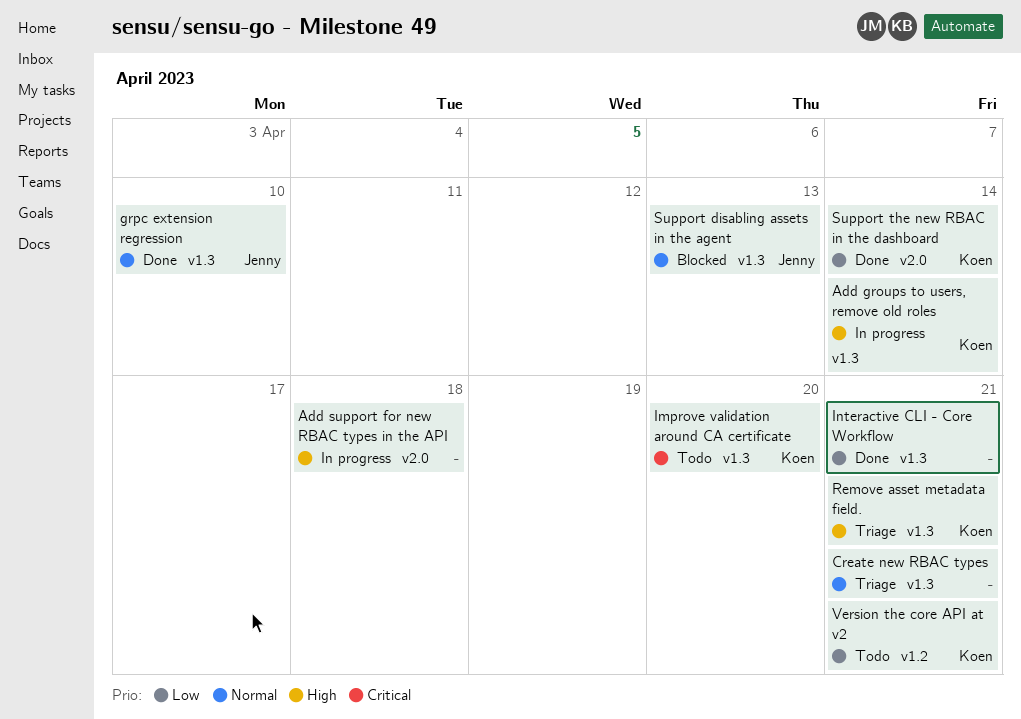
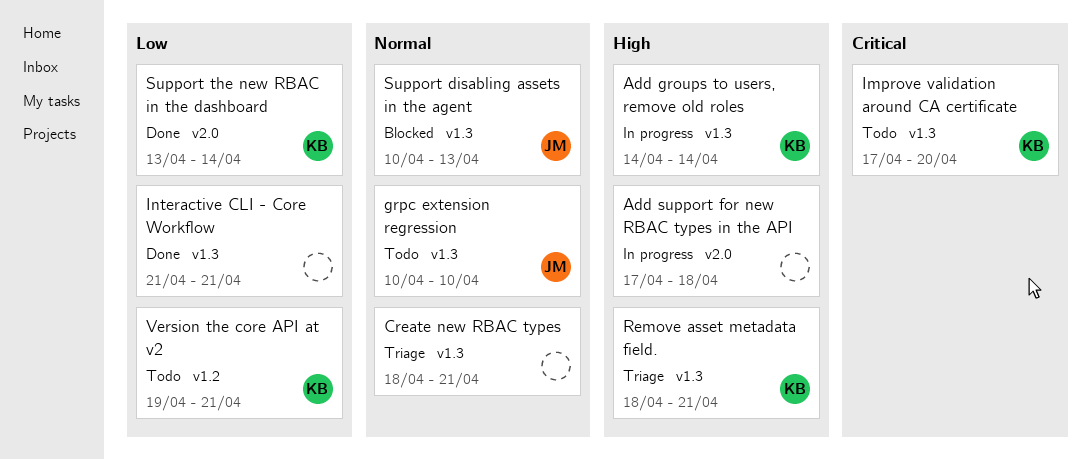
grpc extension regression, status: Done -> Todo

